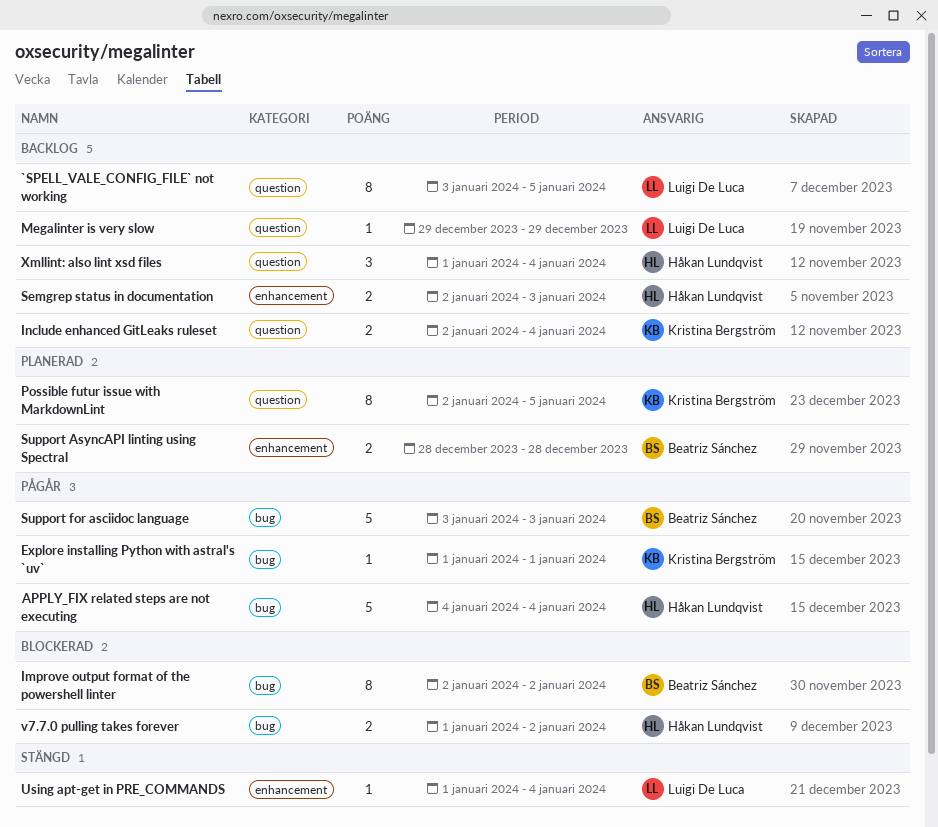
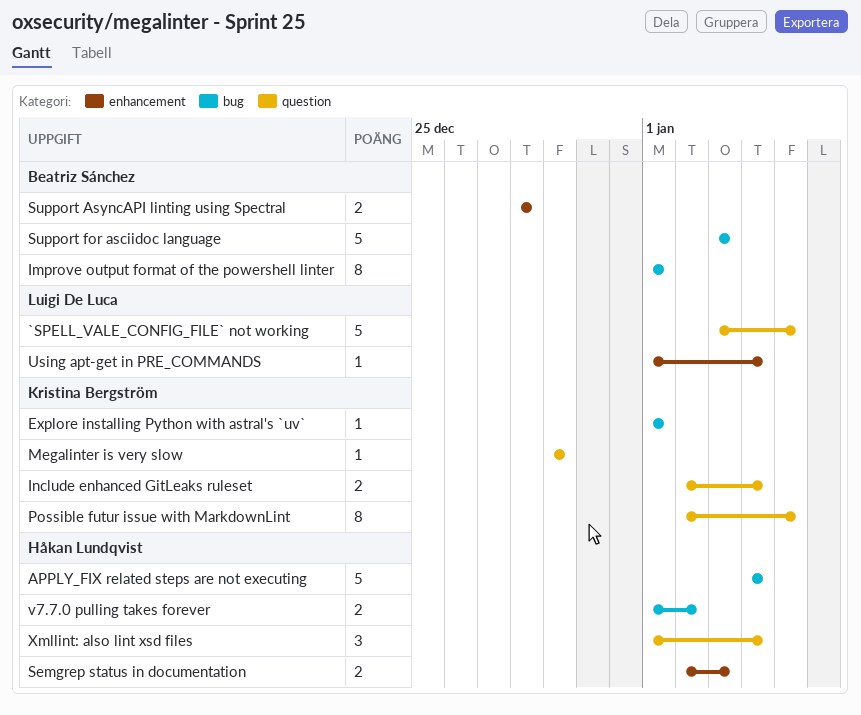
`SPELL_VALE_CONFIG_FILE` not working, estimate: 8 -> 5
Improve output format of the powershell linter, start: Jan 2 -> Jan 1
Improve output format of the powershell linter, due: Jan 2 -> Jan 1
Megalinter is very slow, owner: Luigi De Luca -> Kristina Bergström

